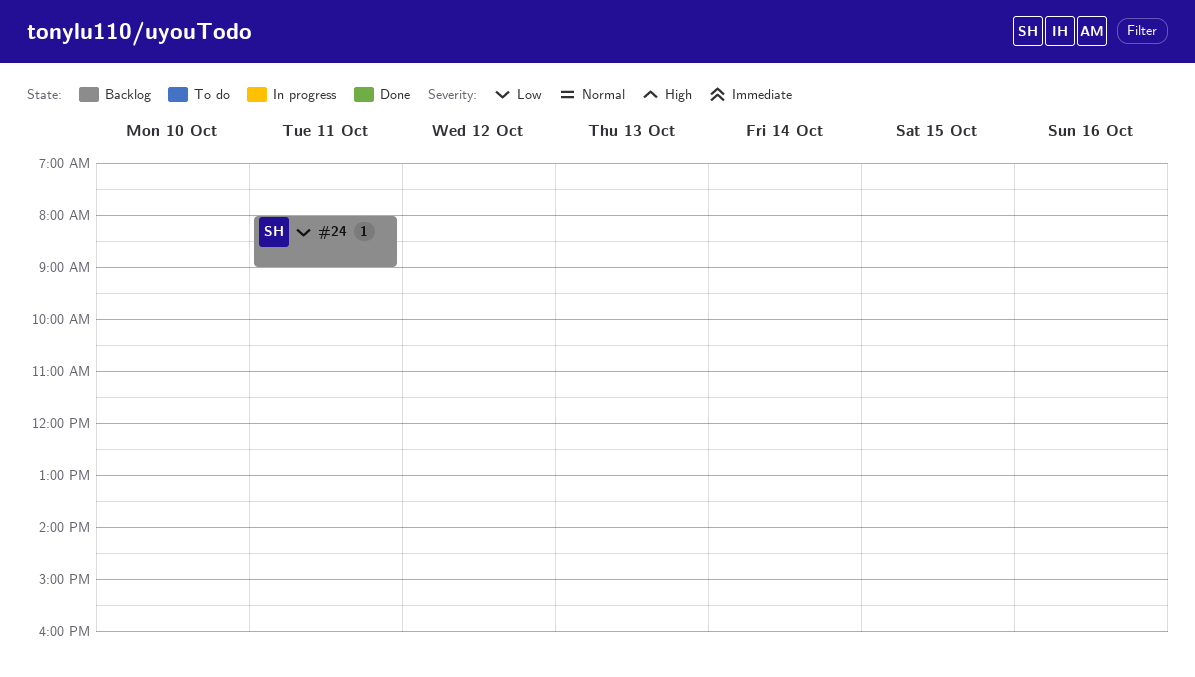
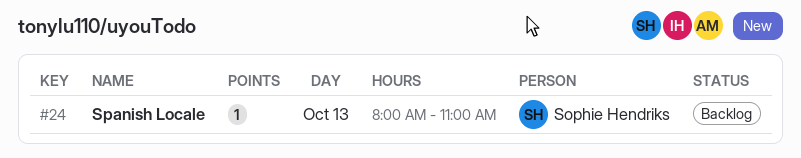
#24, day: Oct 11 -> Oct 13
#24, ends: 09:00 -> 11:00

